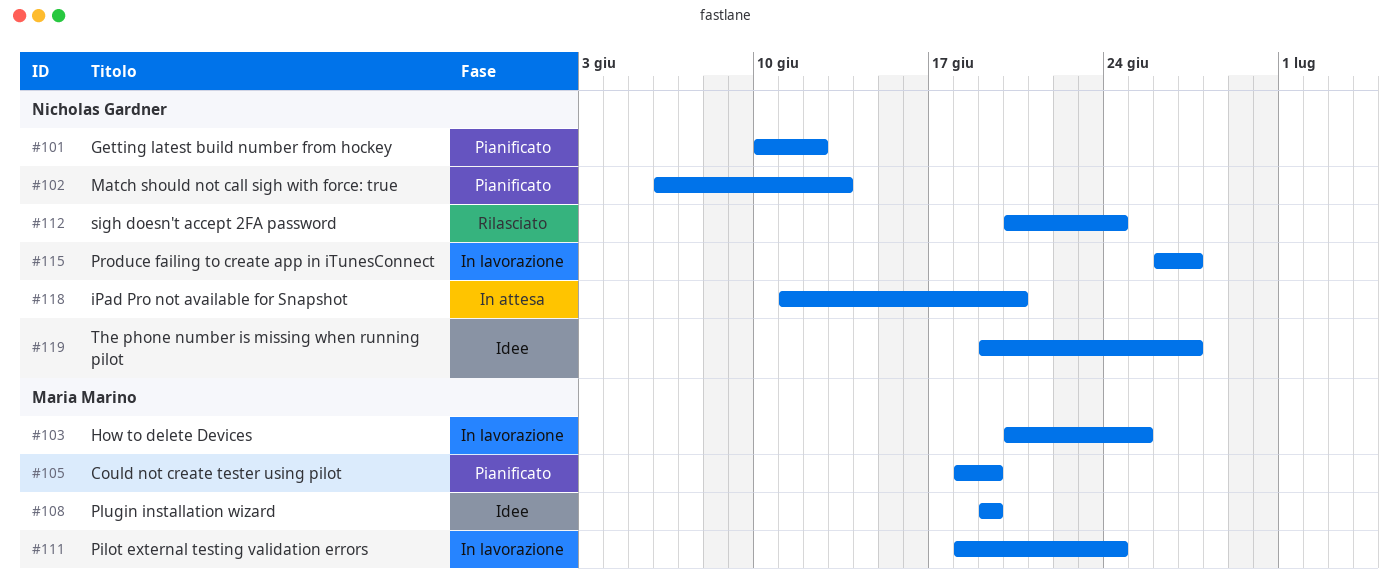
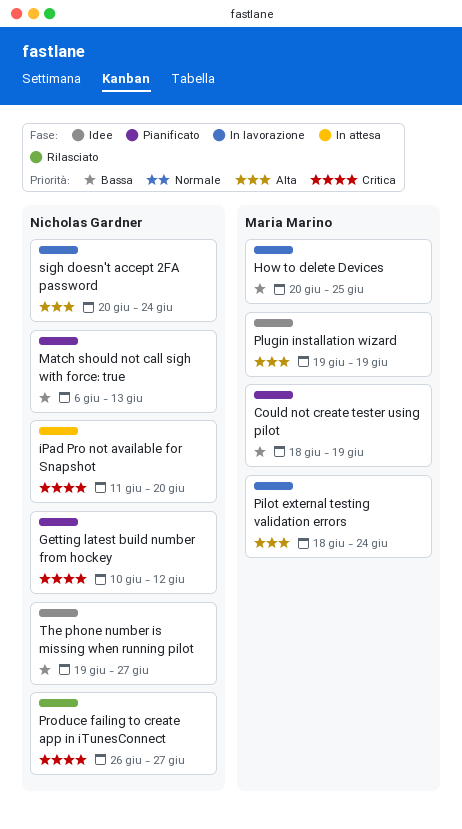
Produce failing to create app in iTunesConnect, status: In lavorazione -> Rilasciato
sigh doesn't accept 2FA password, status: Rilasciato -> In lavorazione

